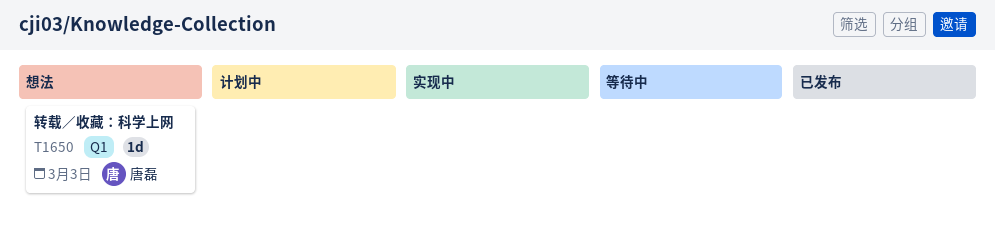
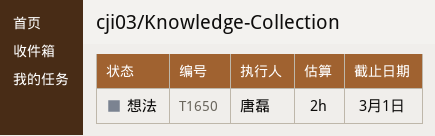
T1650, estimate: 1d -> 2h
T1650, due: Mar 3 -> Mar 1

